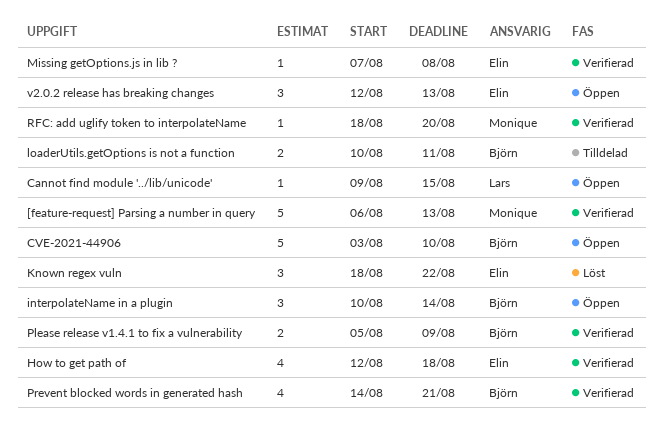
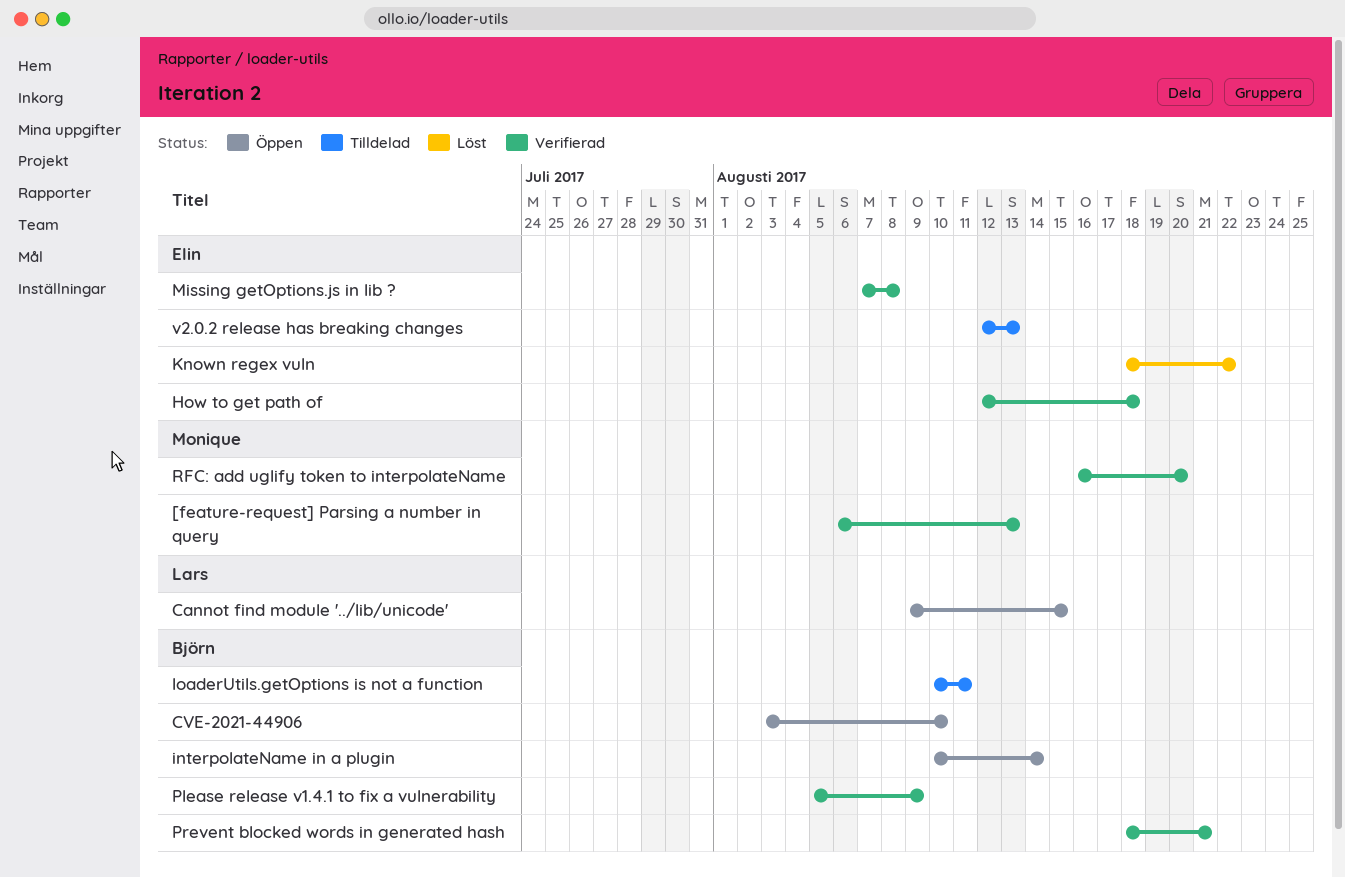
Prevent blocked words in generated hash, start: Aug 14 -> Aug 18
RFC: add uglify token to interpolateName, start: Aug 18 -> Aug 16
v2.0.2 release has breaking changes, status: Öppen -> Tilldelad

